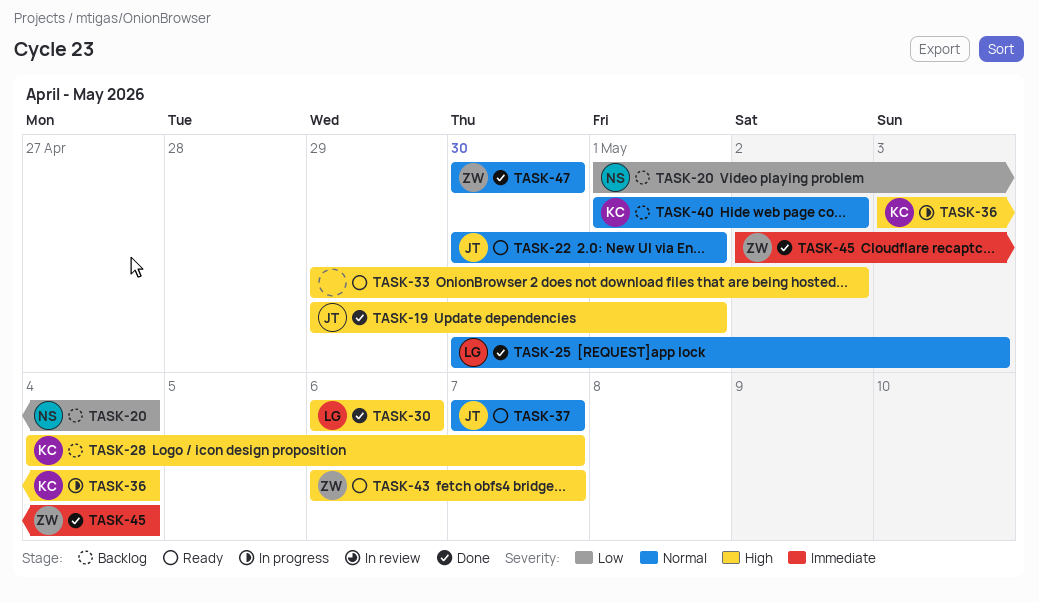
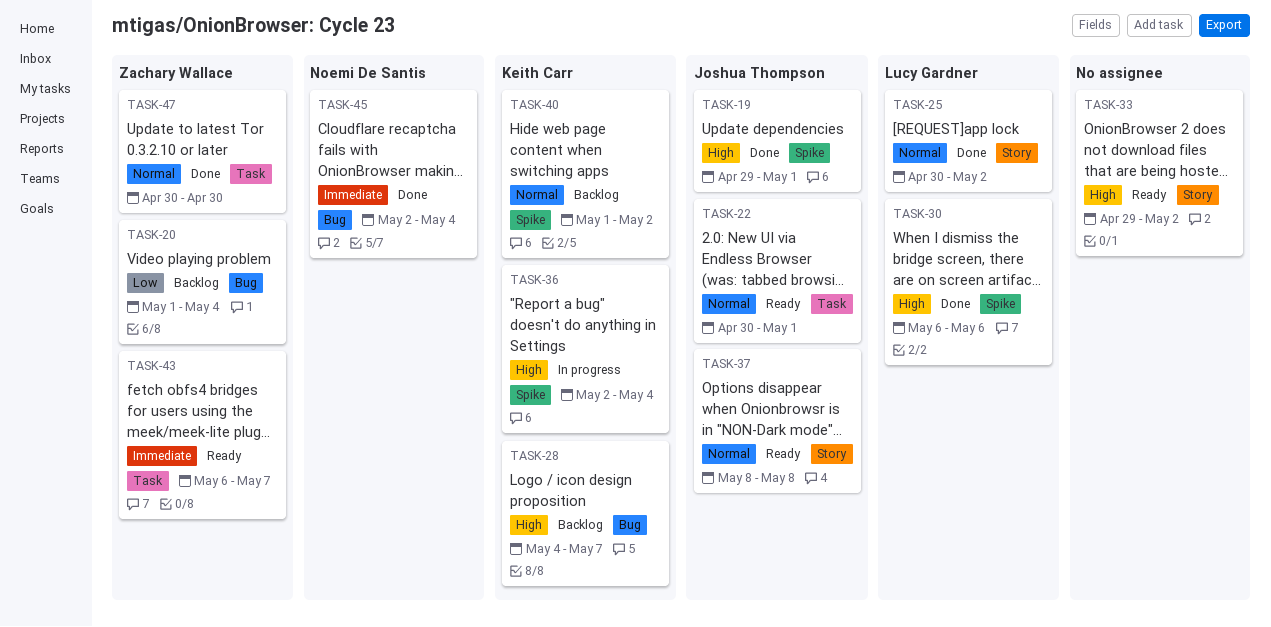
TASK-20, owner: Noemi De Santis -> Zachary Wallace
TASK-25, due: May 3 -> May 2
TASK-36, start: May 3 -> May 2
TASK-37, start: May 7 -> May 8
TASK-37, due: May 7 -> May 8
TASK-43, priority: High -> Immediate
TASK-45, owner: Zachary Wallace -> Noemi De Santis

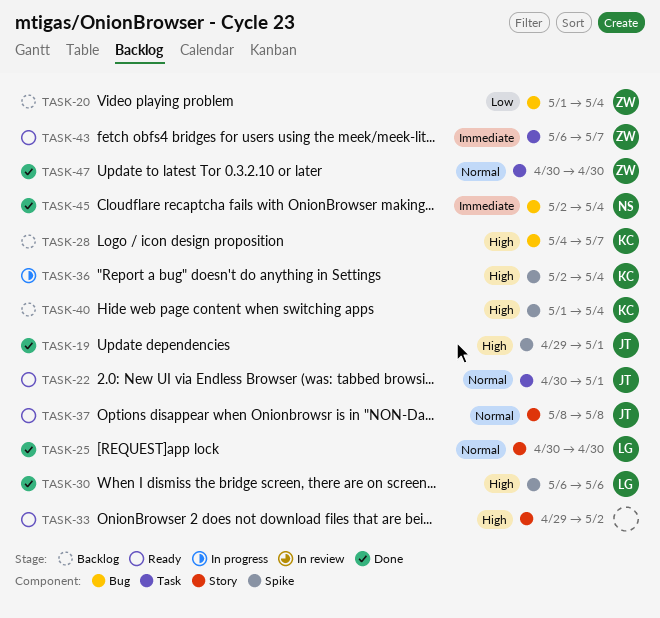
TASK-25, due: May 2 -> Apr 30
TASK-40, priority: Normal -> High
TASK-40, due: May 2 -> May 4

